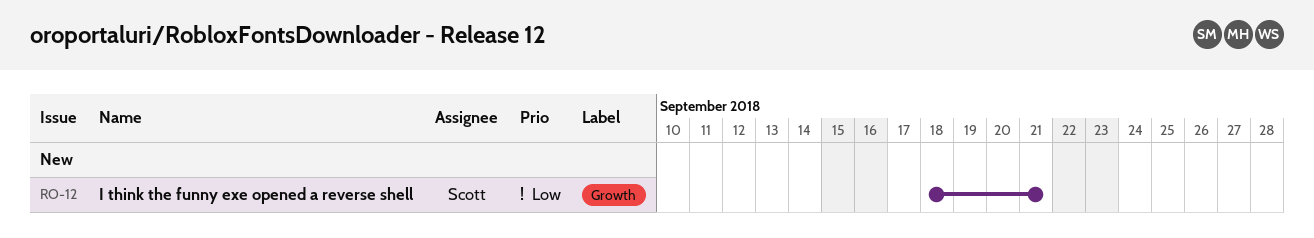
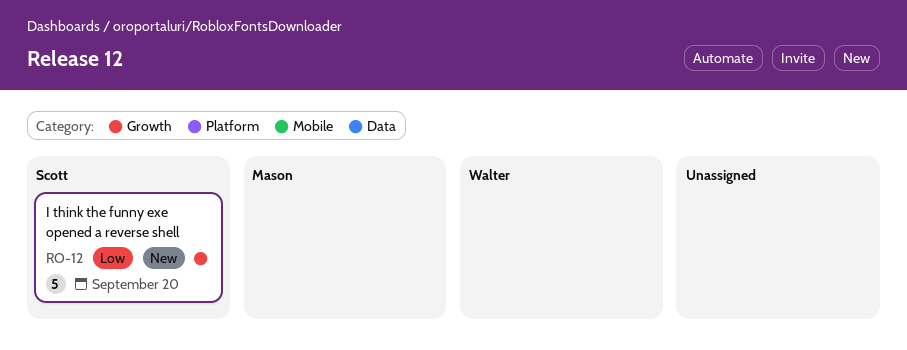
RO-12, due: Sep 21 -> Sep 20

